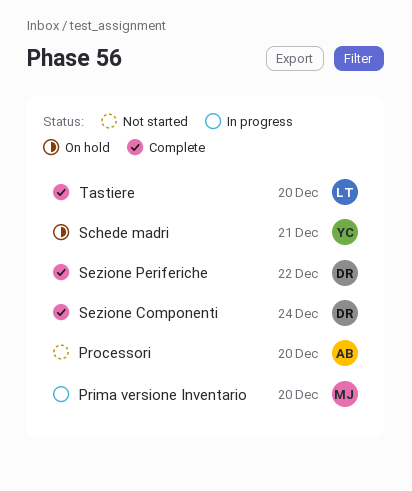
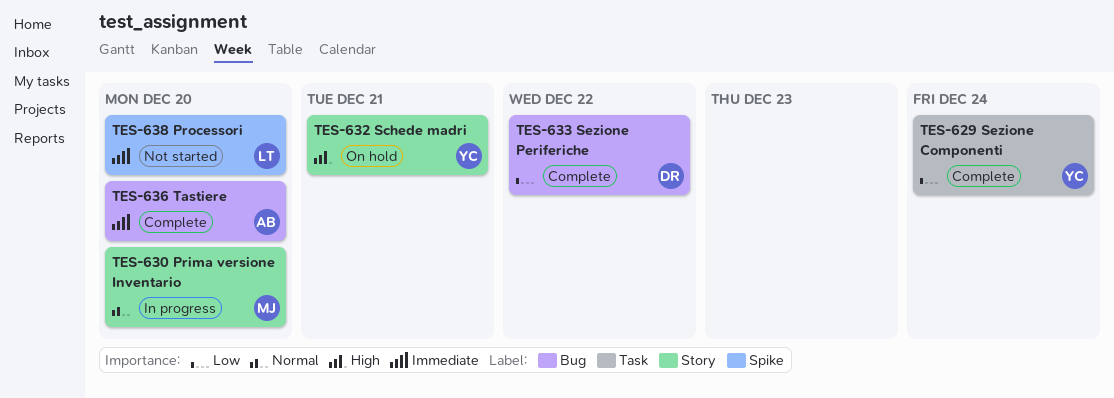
Processori, owner: AB -> LT
Sezione Componenti, owner: DR -> YC
Tastiere, owner: LT -> AB

